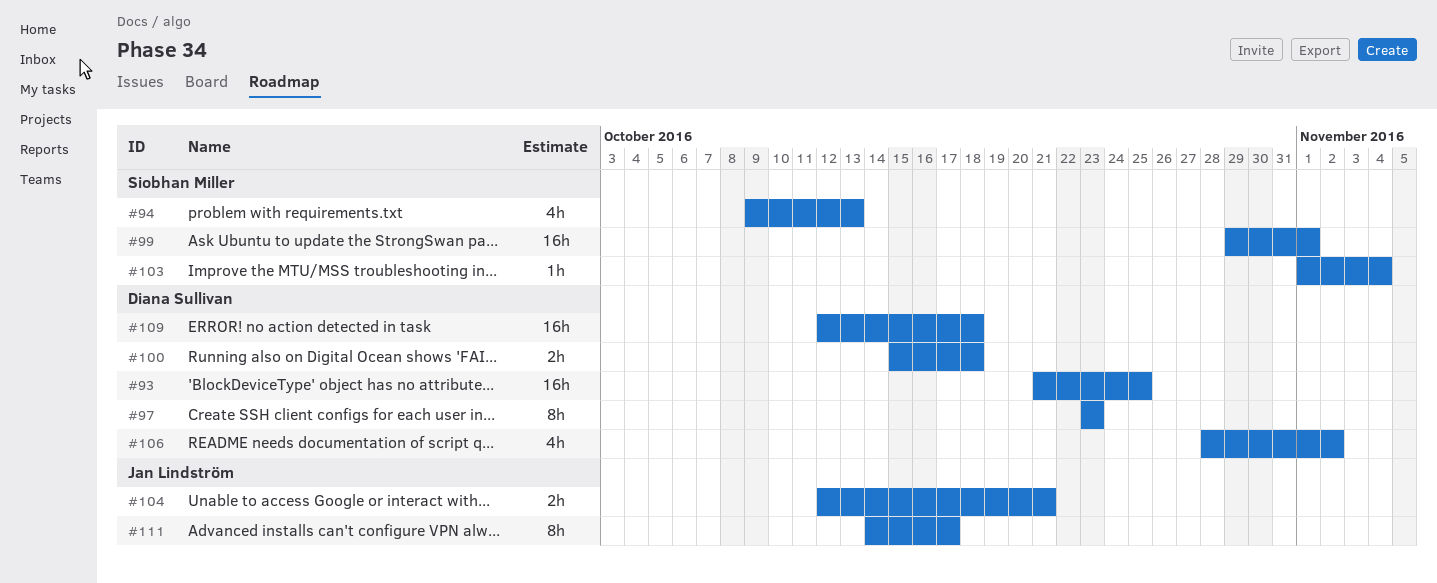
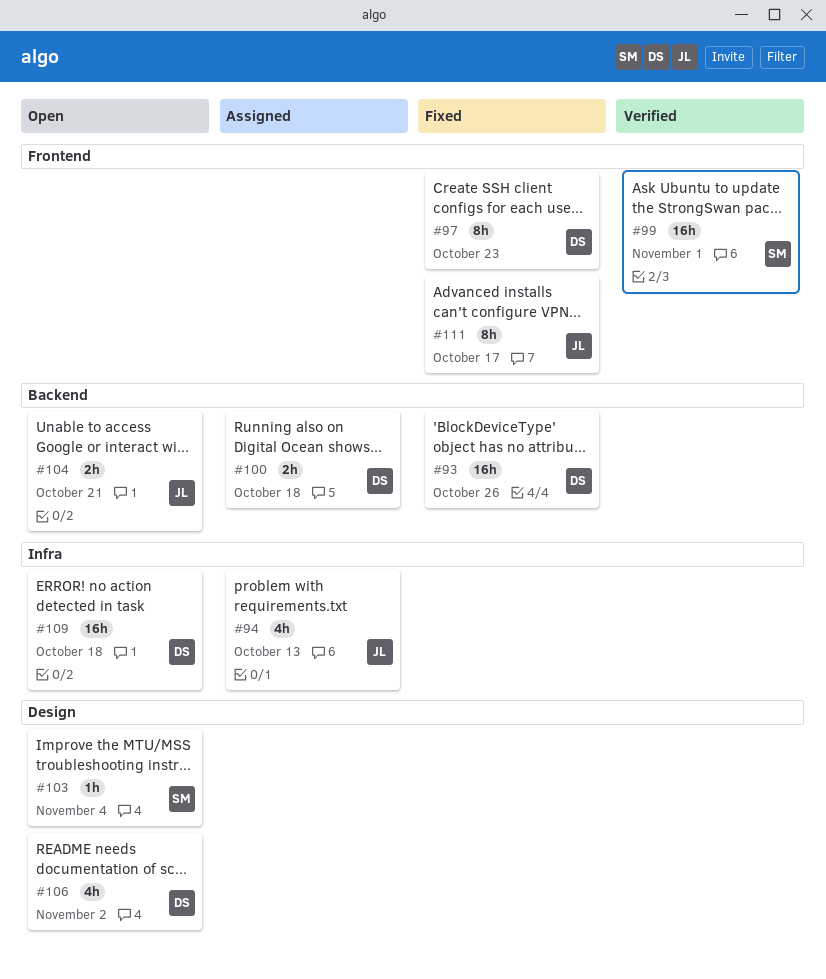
#93, due: Oct 25 -> Oct 26
#94, owner: Siobhan Miller -> Jan Lindström

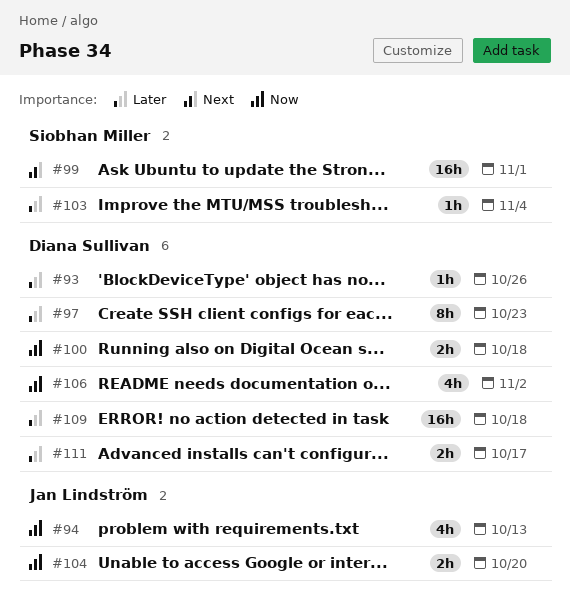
#93, estimate: 16h -> 1h
#104, due: Oct 21 -> Oct 20
#111, owner: Jan Lindström -> Diana Sullivan
#111, estimate: 8h -> 2h

